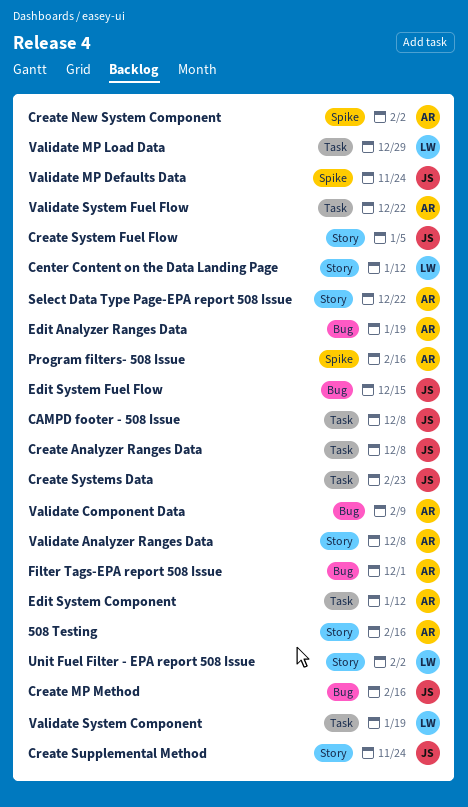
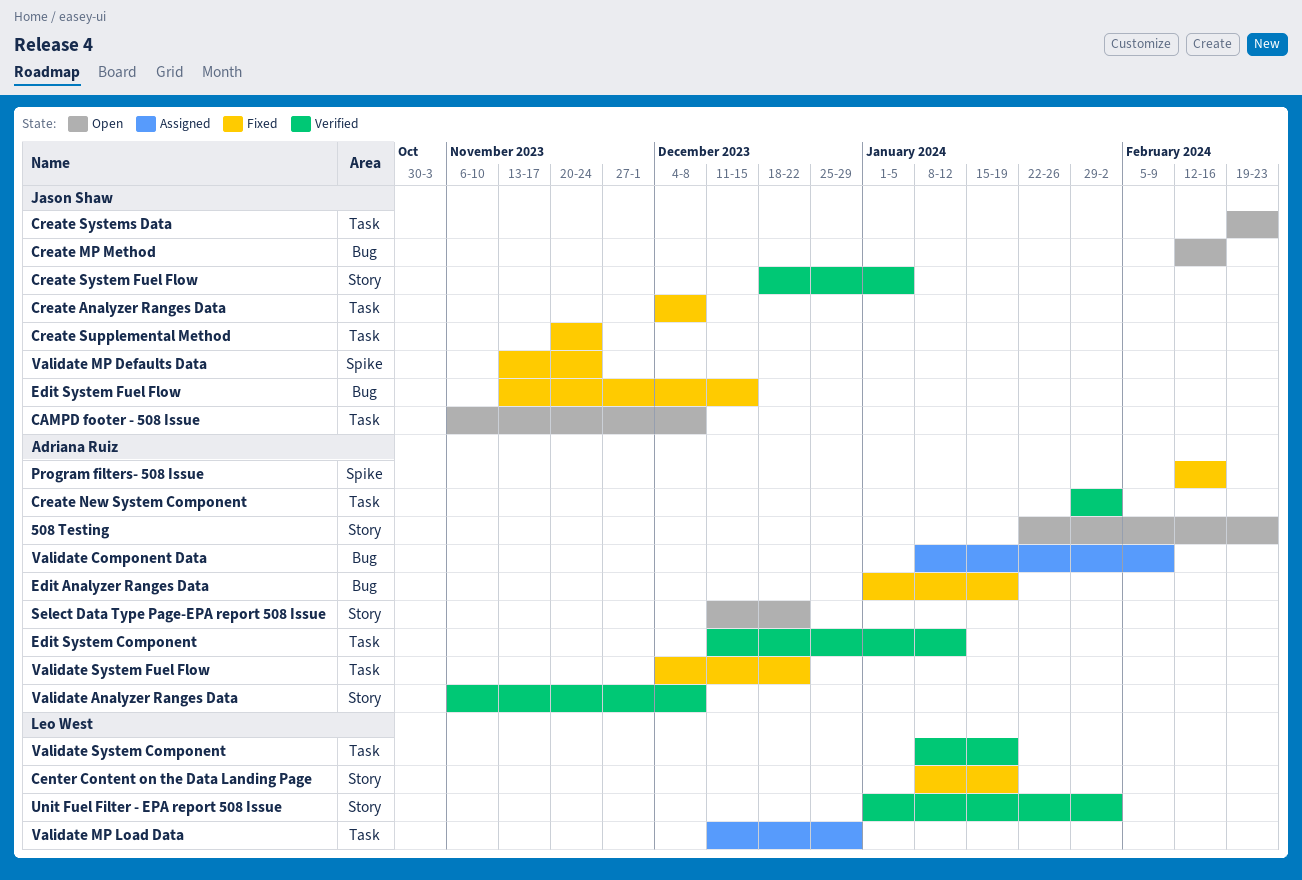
508 Testing, due: Feb 16 -> Feb 23
Center Content on the Data Landing Page, due: Jan 12 -> Jan 19
Create New System Component, label: Spike -> Task
Create Supplemental Method, label: Story -> Task
Filter Tags-EPA report 508 Issue: present -> none

